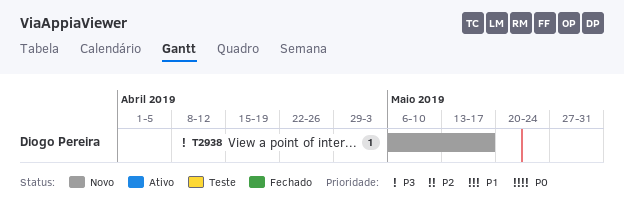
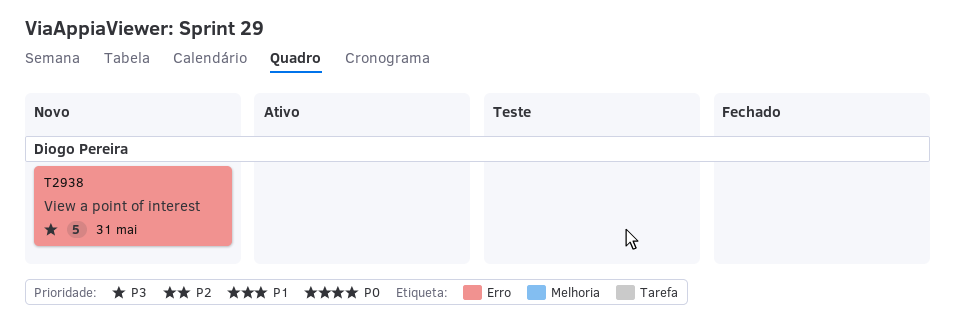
T2938, estimate: 1 -> 5
T2938, due: May 17 -> May 31

